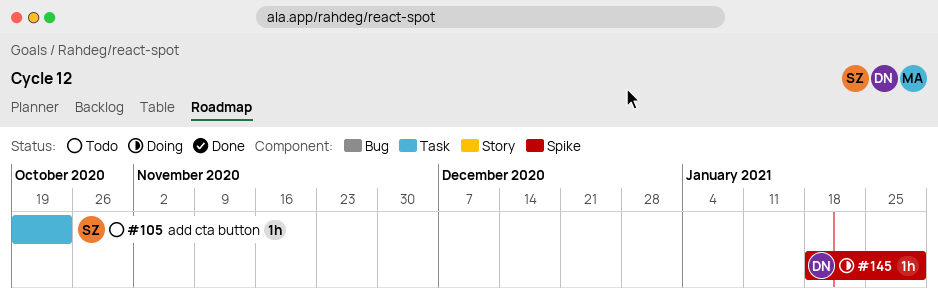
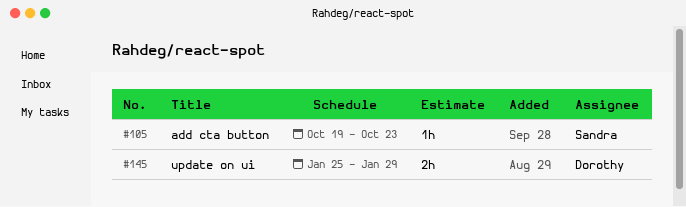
#145, estimate: 1h -> 2h
#145, start: Jan 18 -> Jan 25

